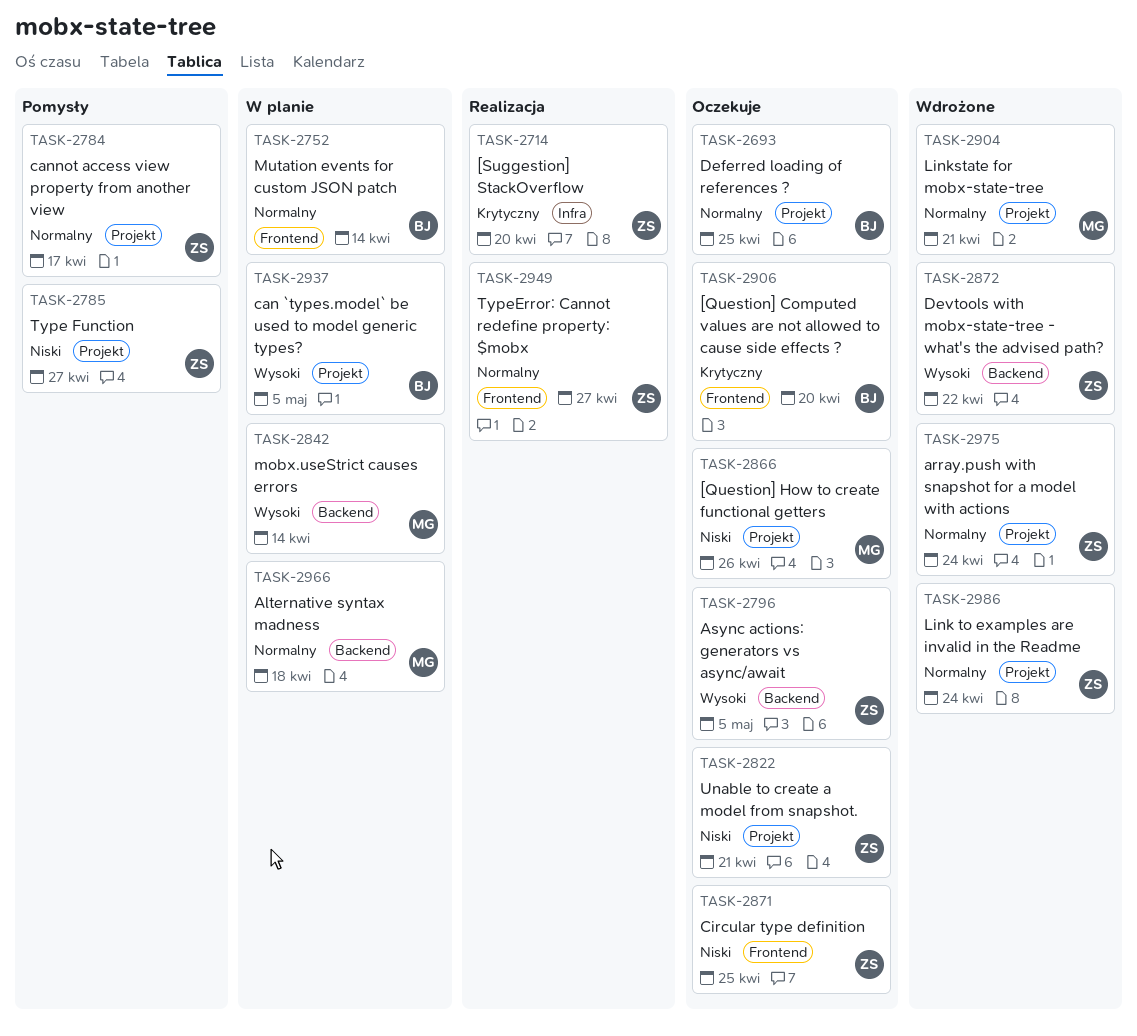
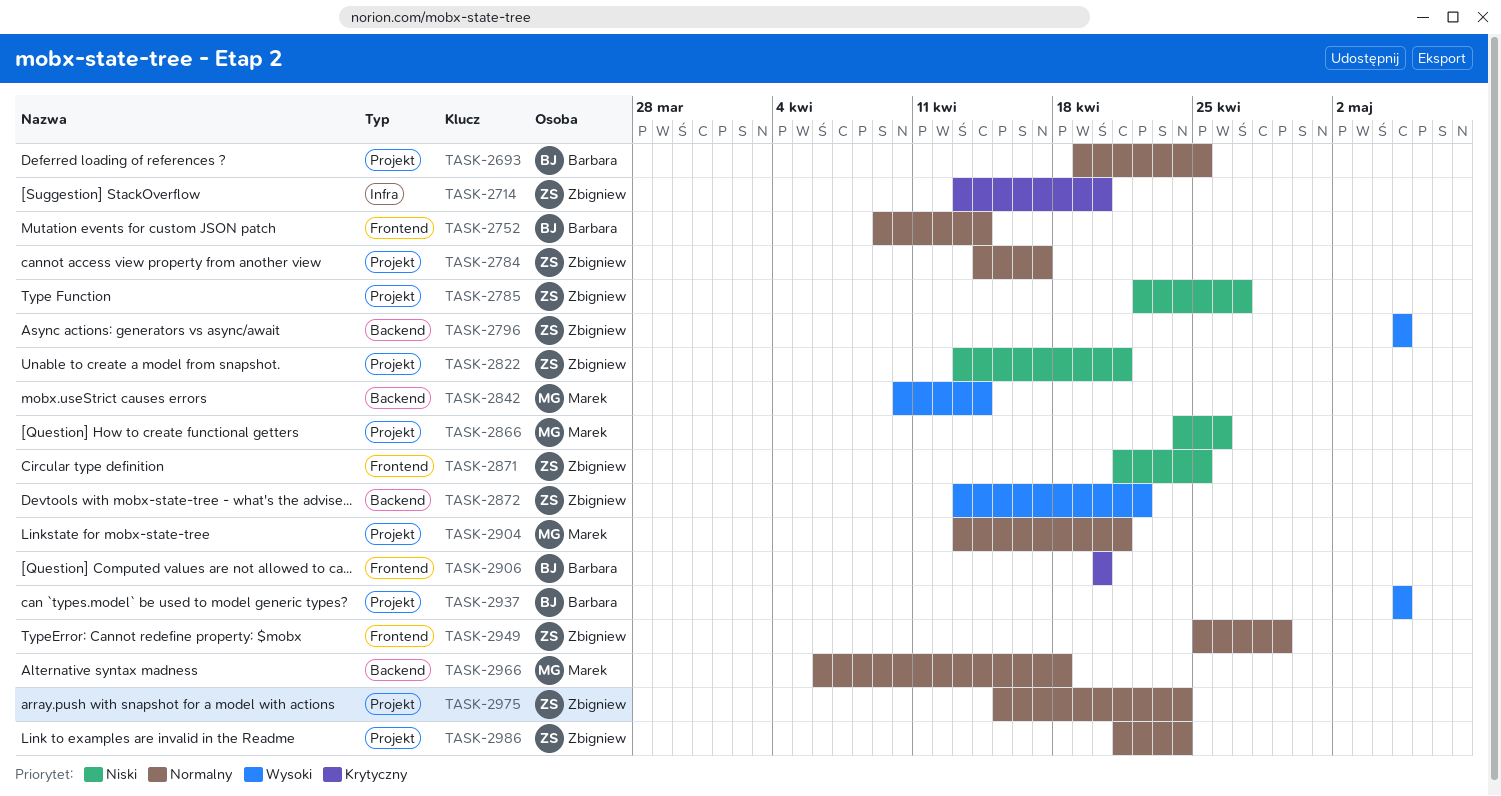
TASK-2949, due: Apr 27 -> Apr 29

